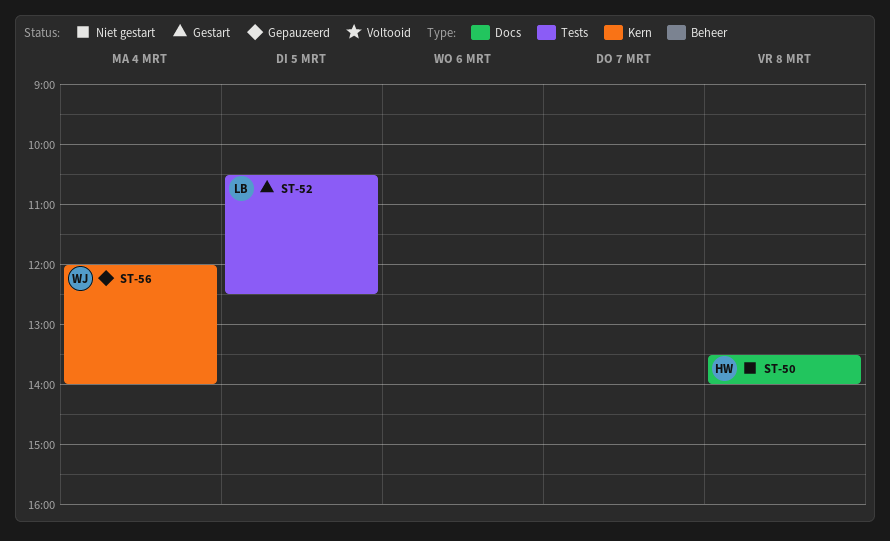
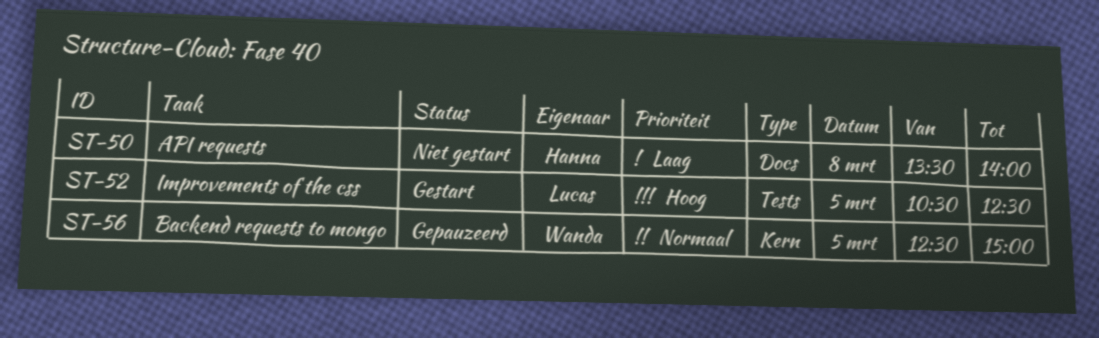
ST-56, day: Mar 4 -> Mar 5
ST-56, begins: 12:00 -> 12:30
ST-56, ends: 14:00 -> 15:00

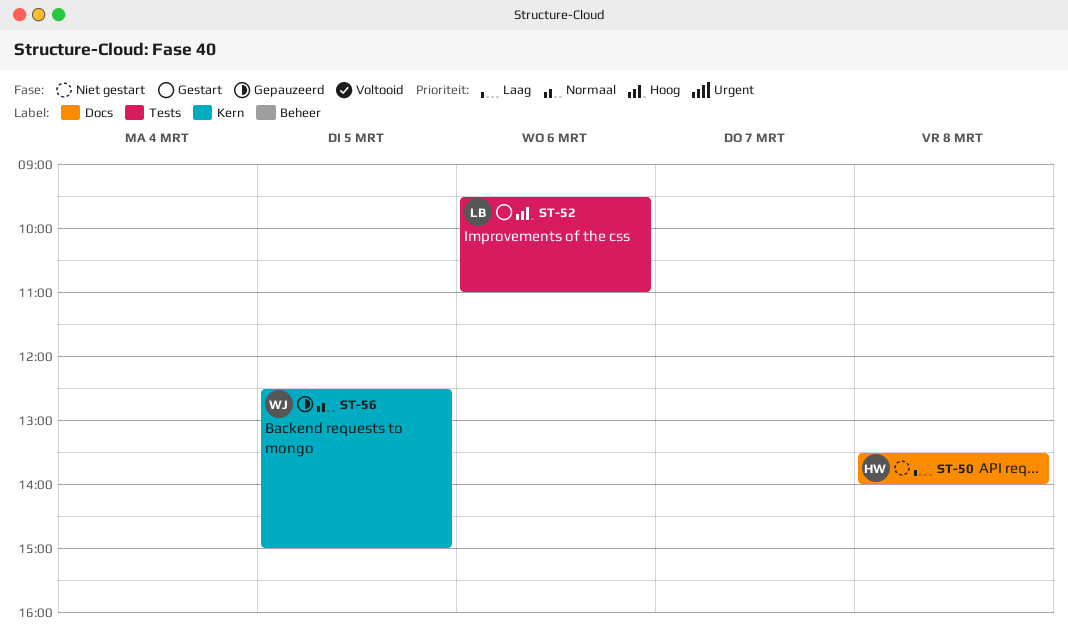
ST-52, day: Mar 5 -> Mar 6
ST-52, begins: 10:30 -> 09:30
ST-52, ends: 12:30 -> 11:00

